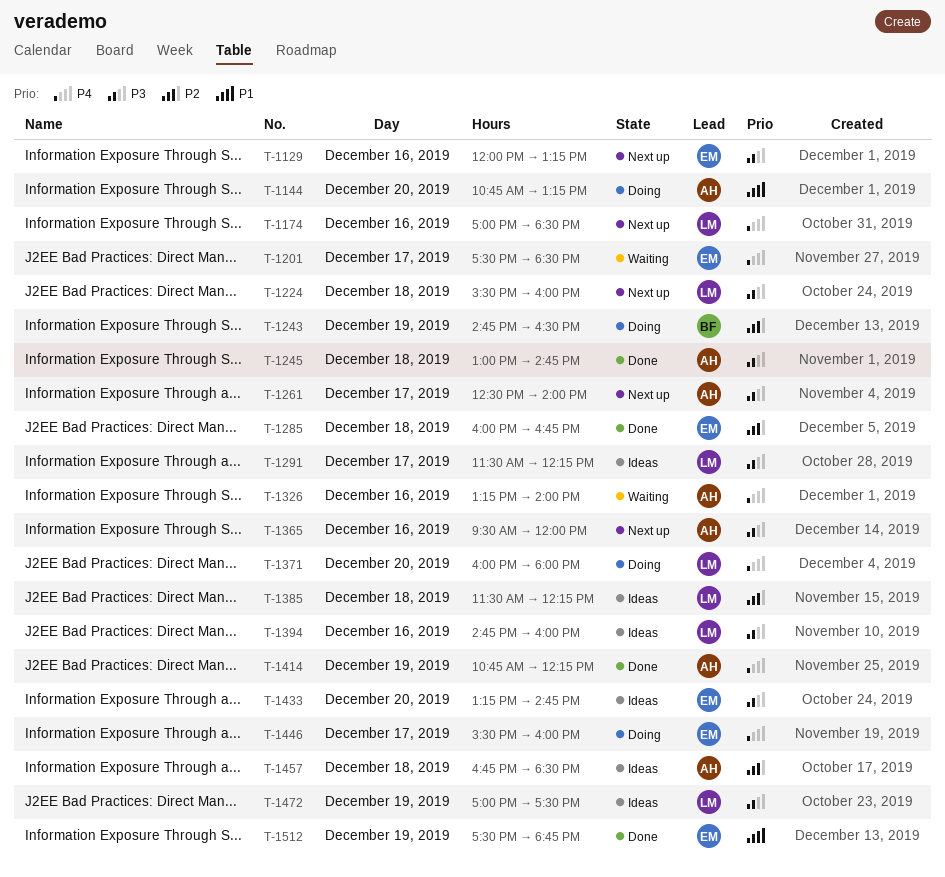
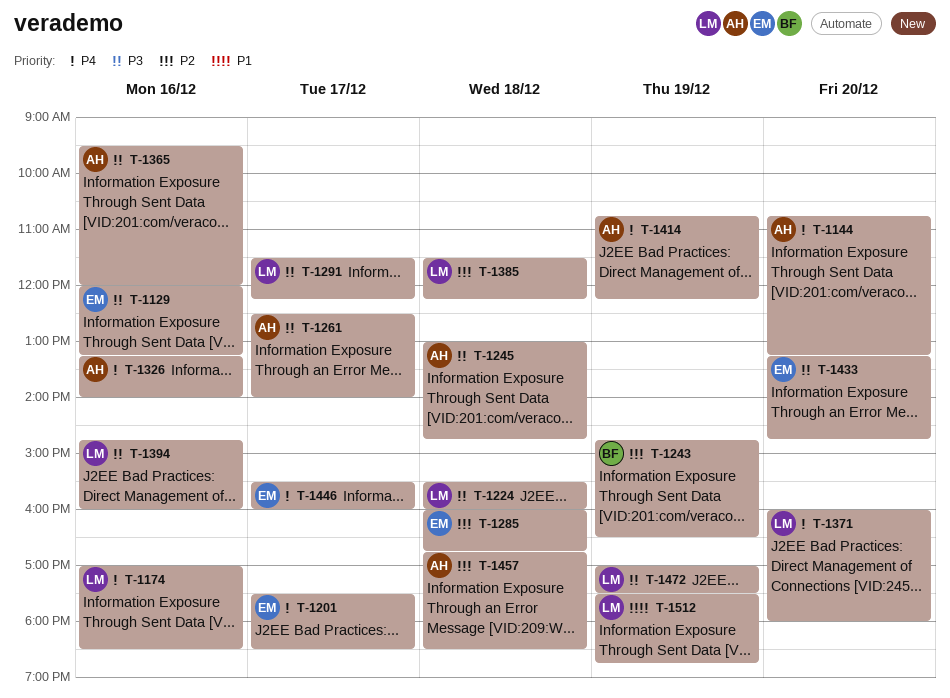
T-1144, priority: P1 -> P4
T-1512, owner: EM -> LM

